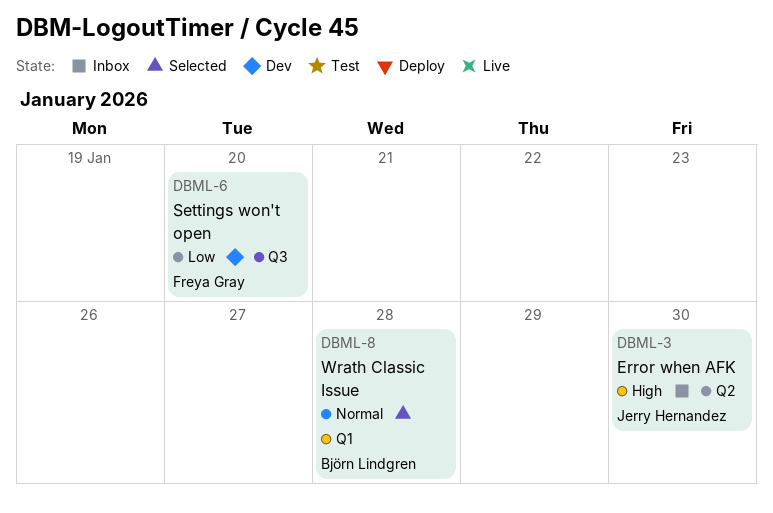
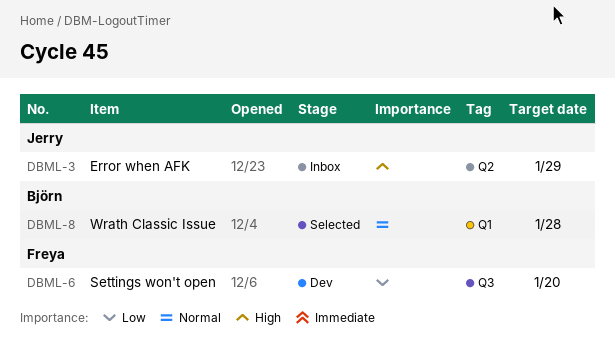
DBML-3, due: Jan 30 -> Jan 29

